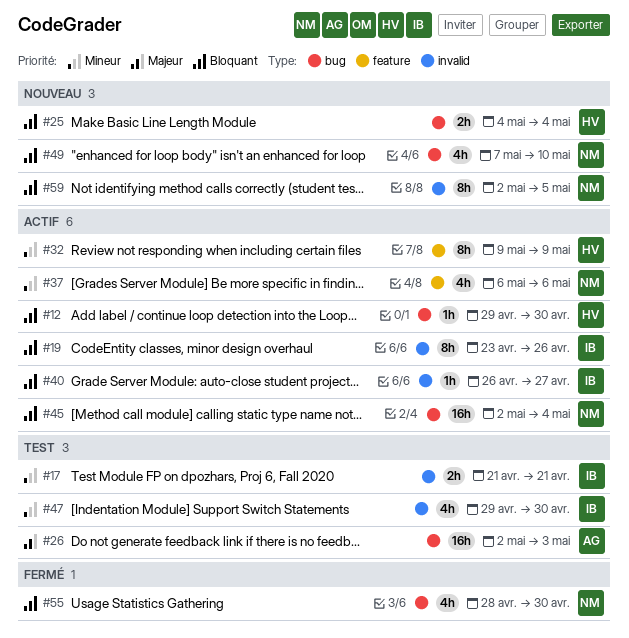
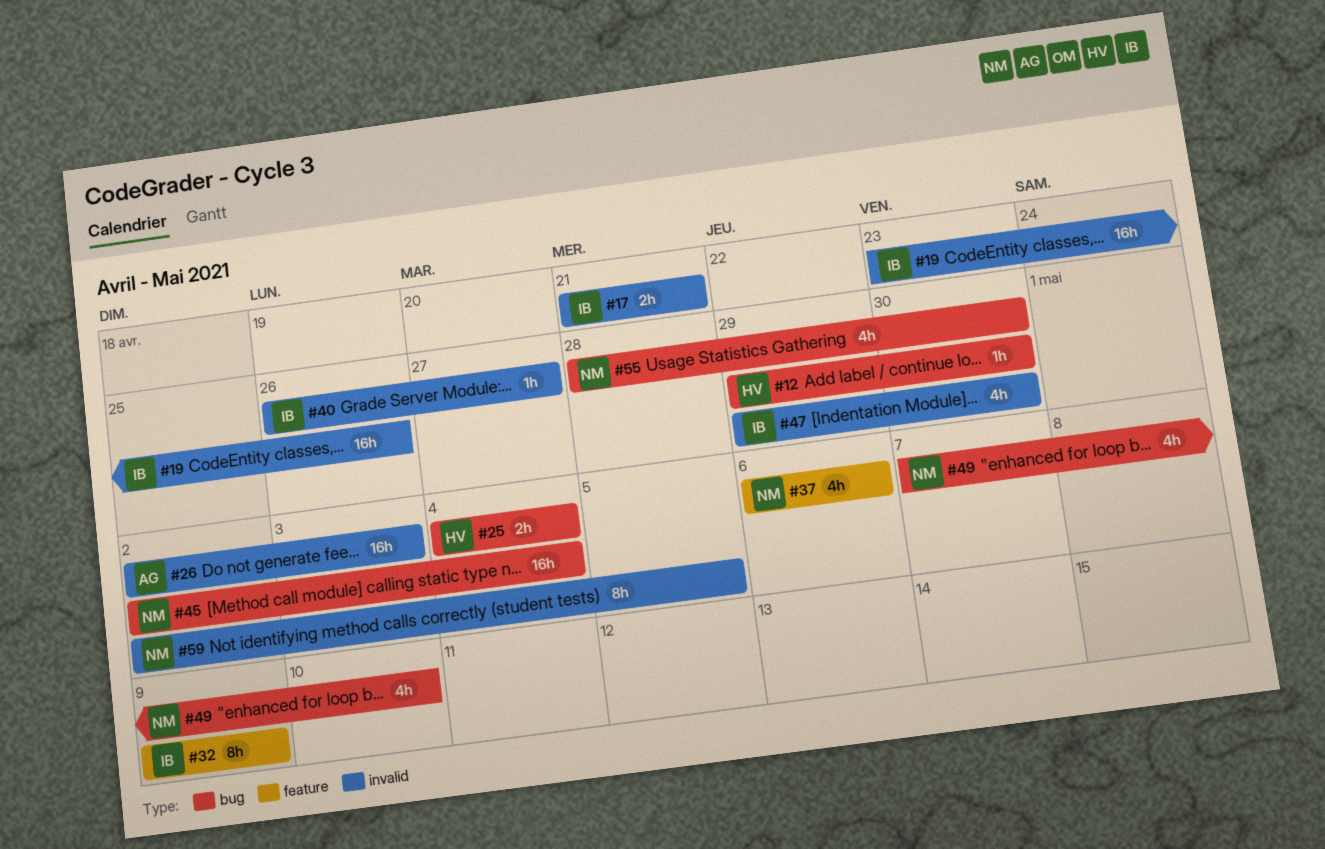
#19, estimate: 8h -> 16h
#26, label: bug -> invalid
#32, owner: HV -> IB

